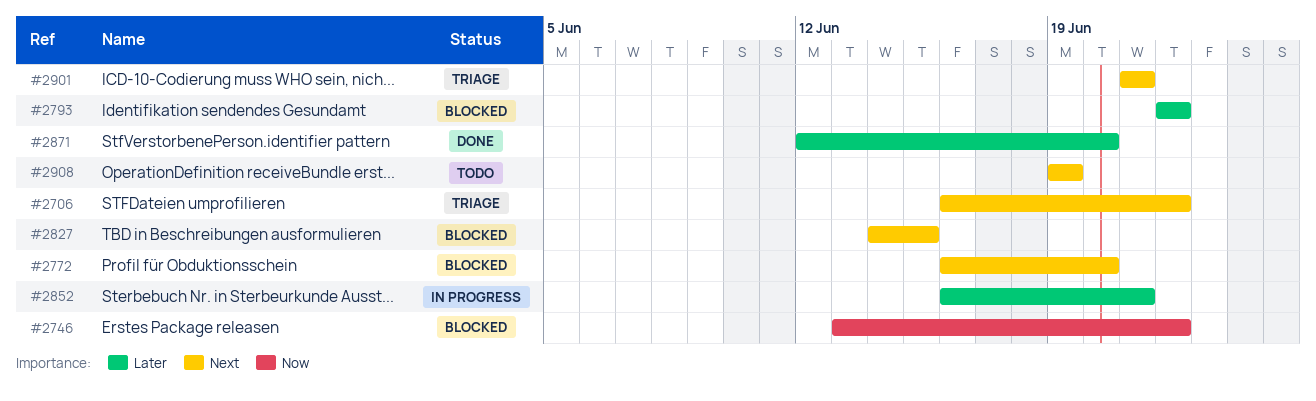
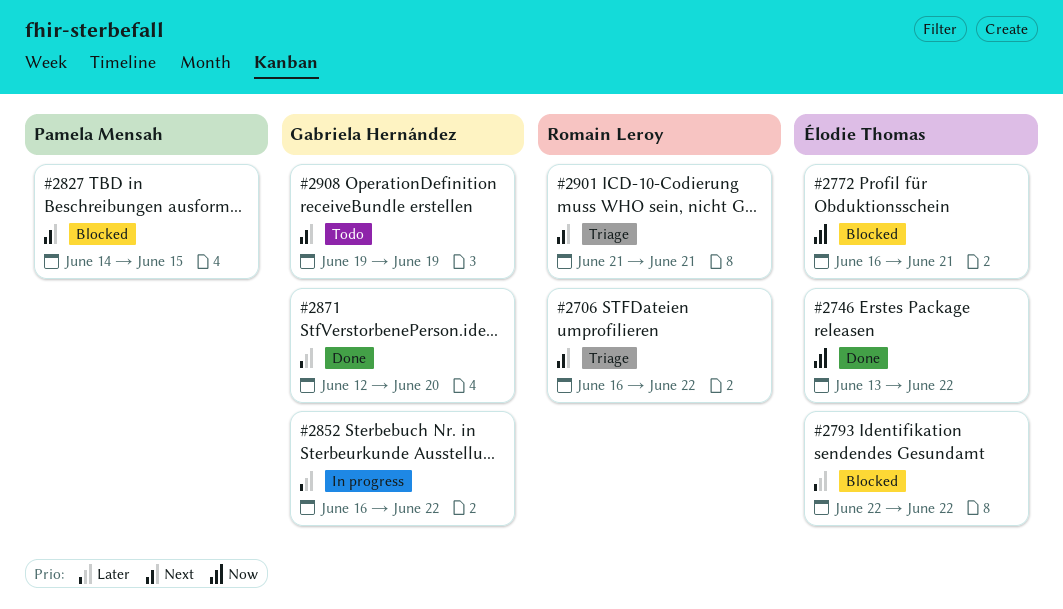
#2746, status: Blocked -> Done
#2772, priority: Next -> Now
#2772, due: Jun 20 -> Jun 21
#2852, due: Jun 21 -> Jun 22

